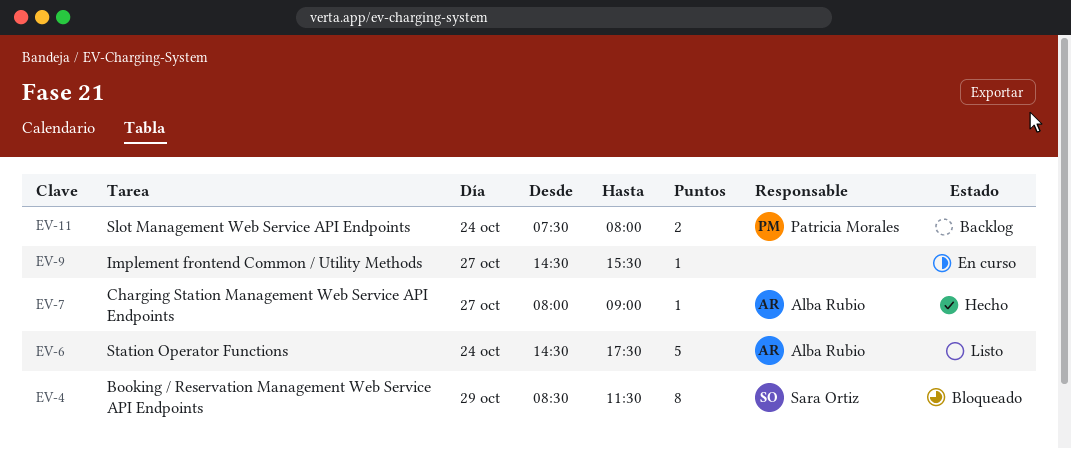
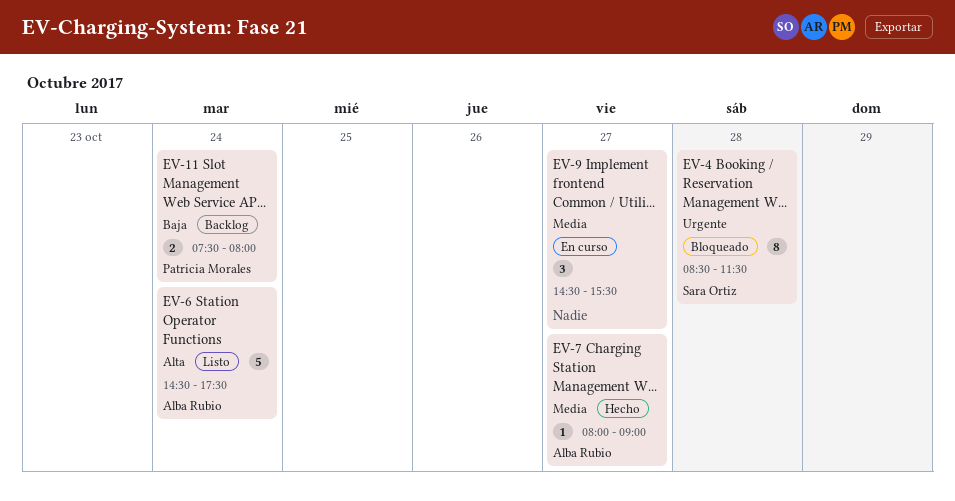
EV-4, day: Oct 29 -> Oct 28
EV-9, estimate: 1 -> 3

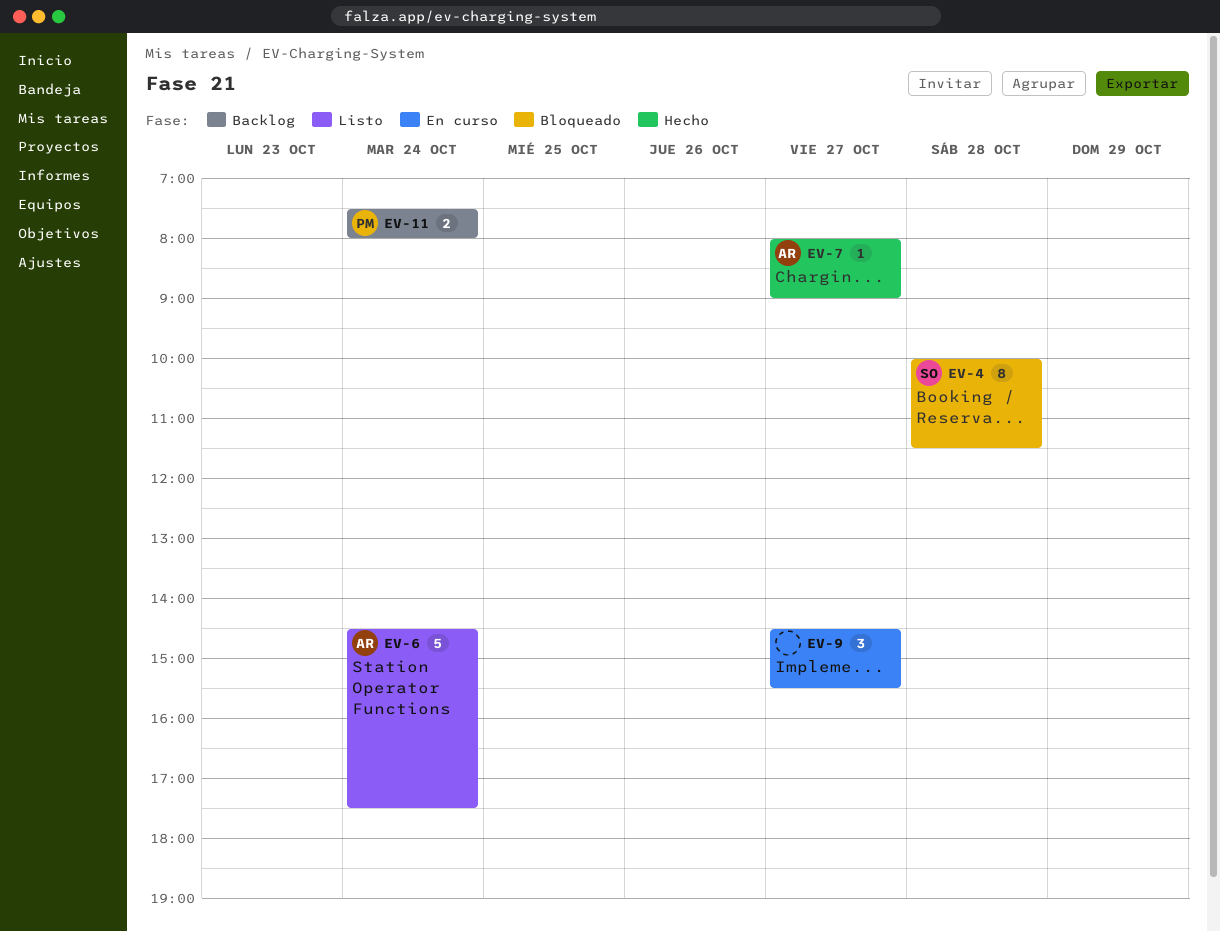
EV-4, begins: 08:30 -> 10:00

